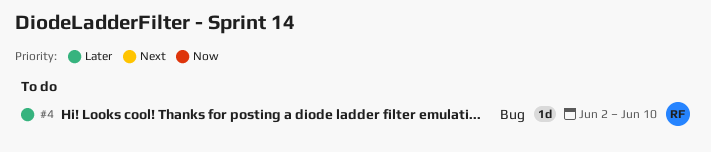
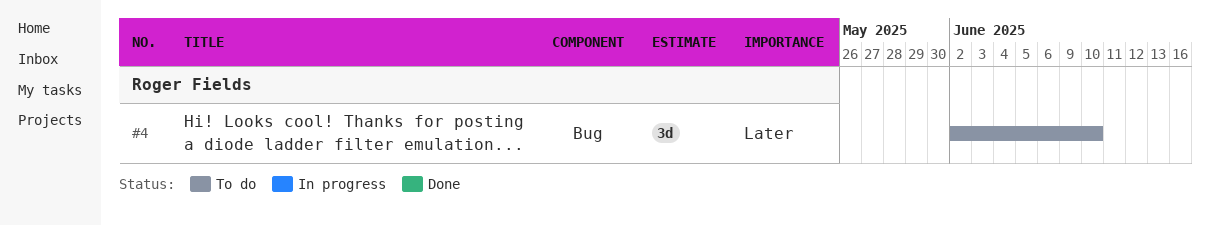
#4, estimate: 1d -> 3d

